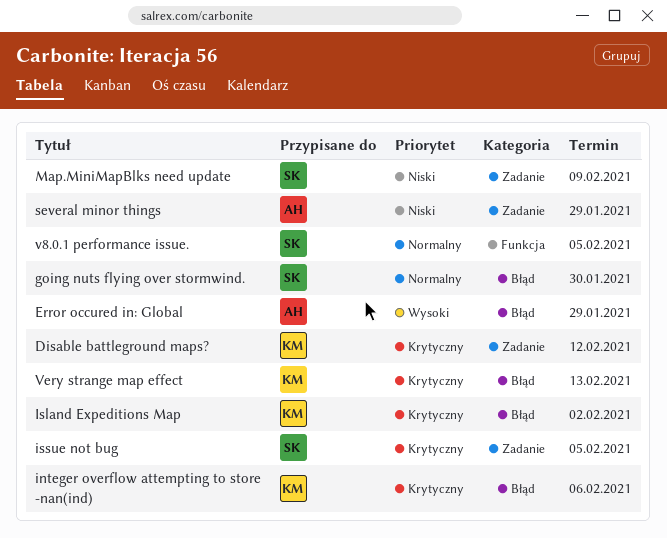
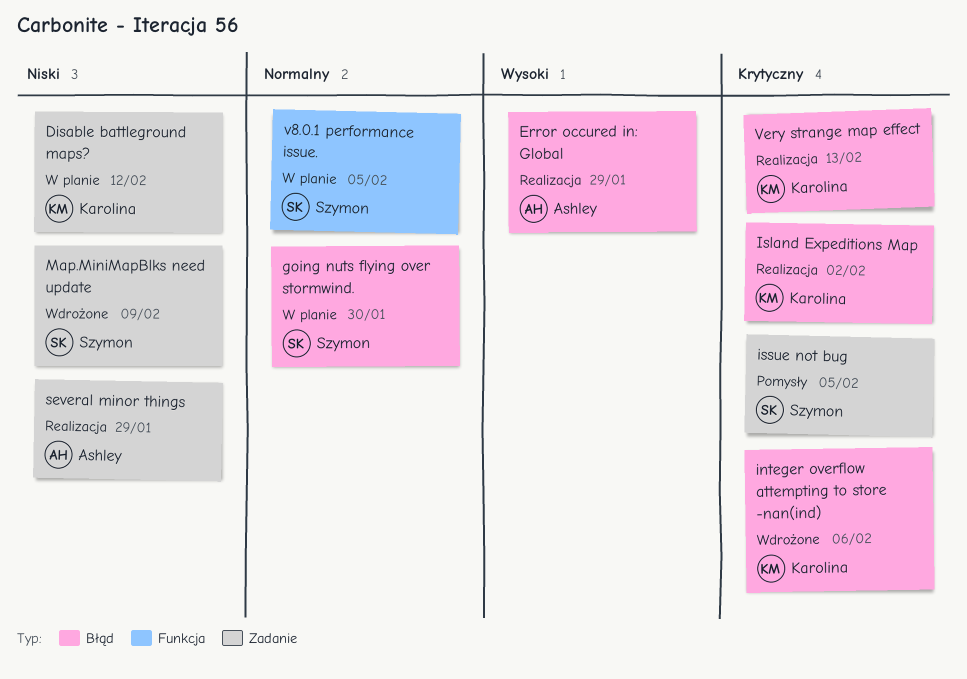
Disable battleground maps?, priority: Krytyczny -> Niski

